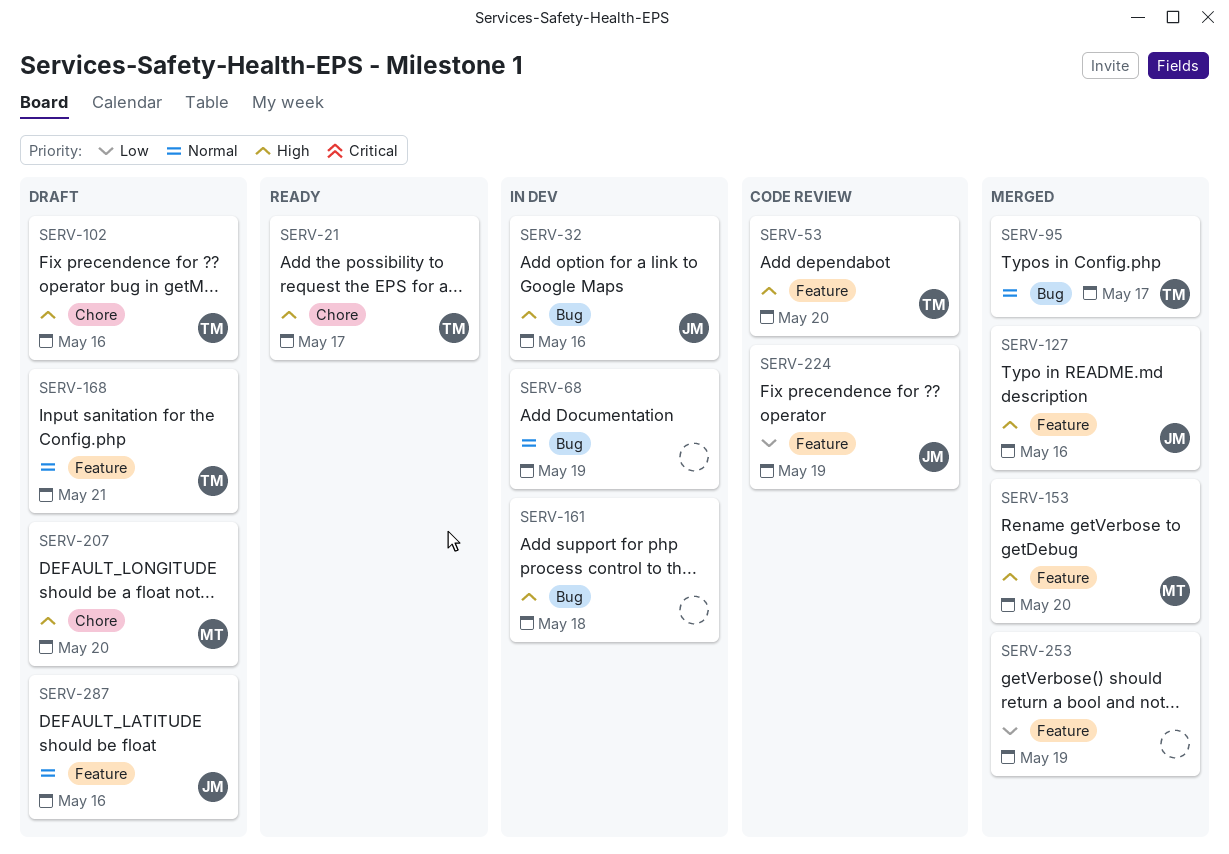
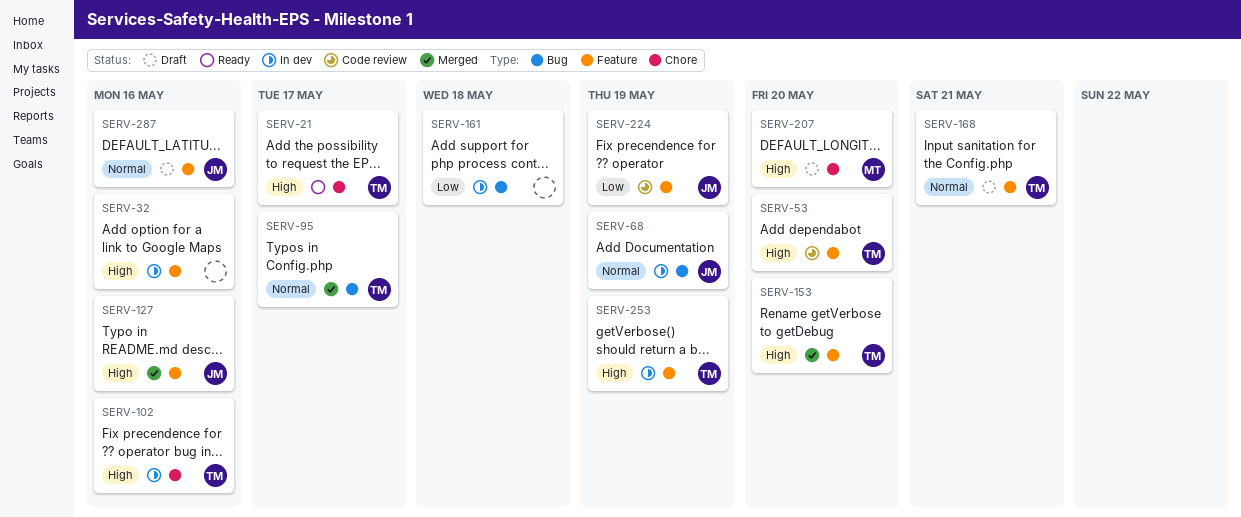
SERV-32, owner: JM -> none
SERV-32, label: Bug -> Feature
SERV-68, owner: none -> JM
SERV-102, status: Draft -> In dev
SERV-153, owner: MT -> TM
SERV-161, priority: High -> Low
SERV-253, status: Merged -> In dev
SERV-253, owner: none -> TM
SERV-253, priority: Low -> High

